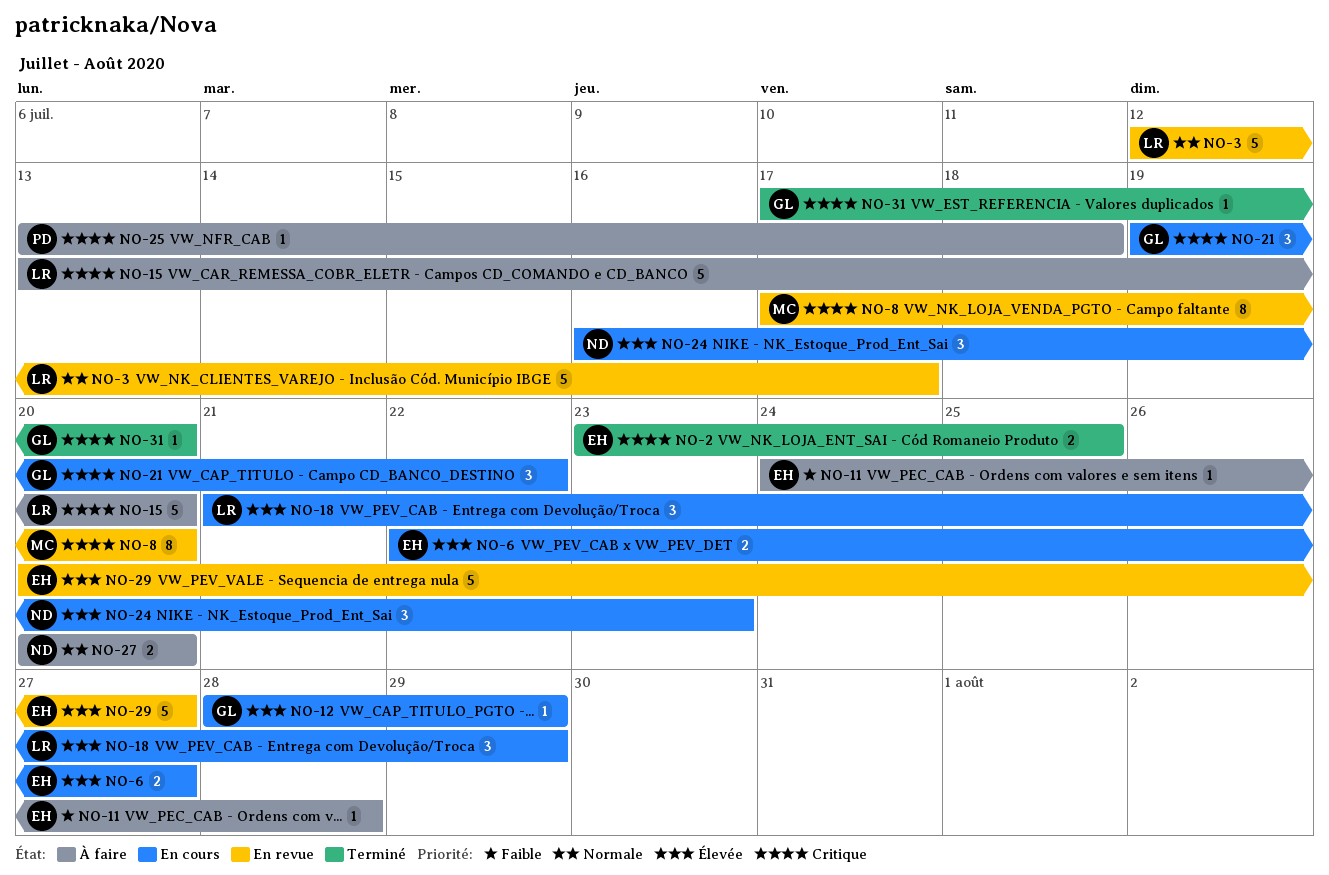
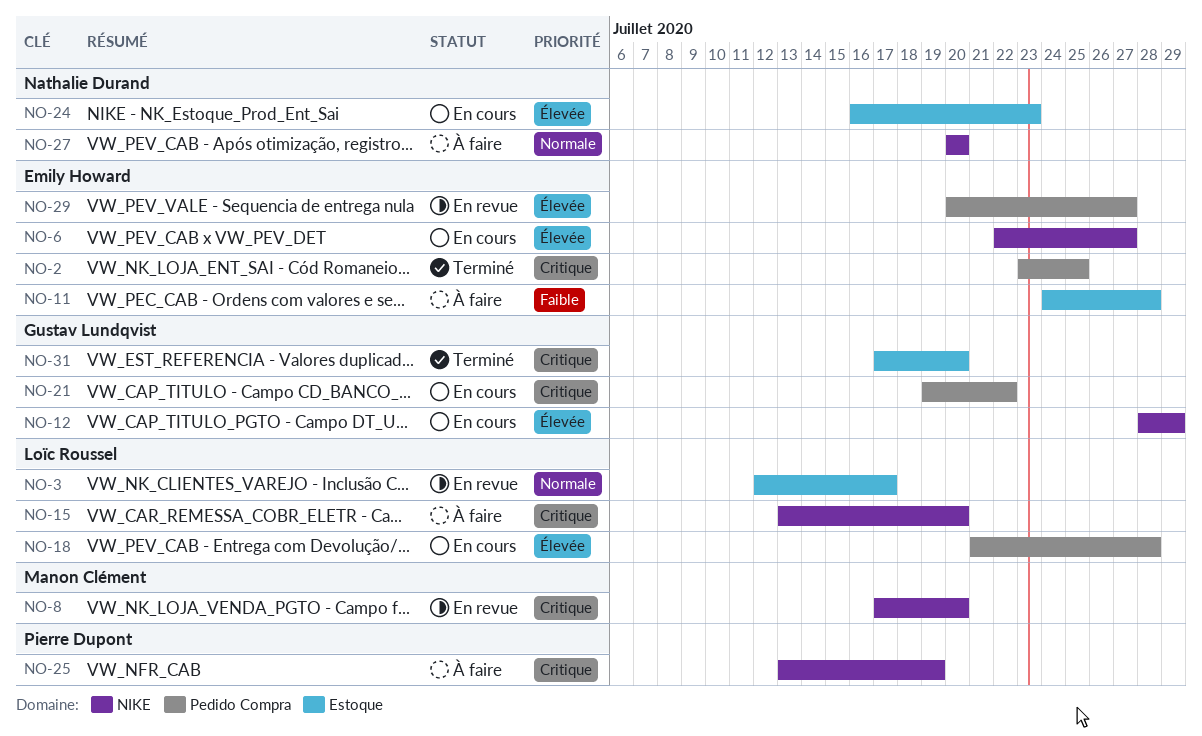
NO-18, due: Jul 29 -> Jul 28
NO-25, due: Jul 18 -> Jul 19

